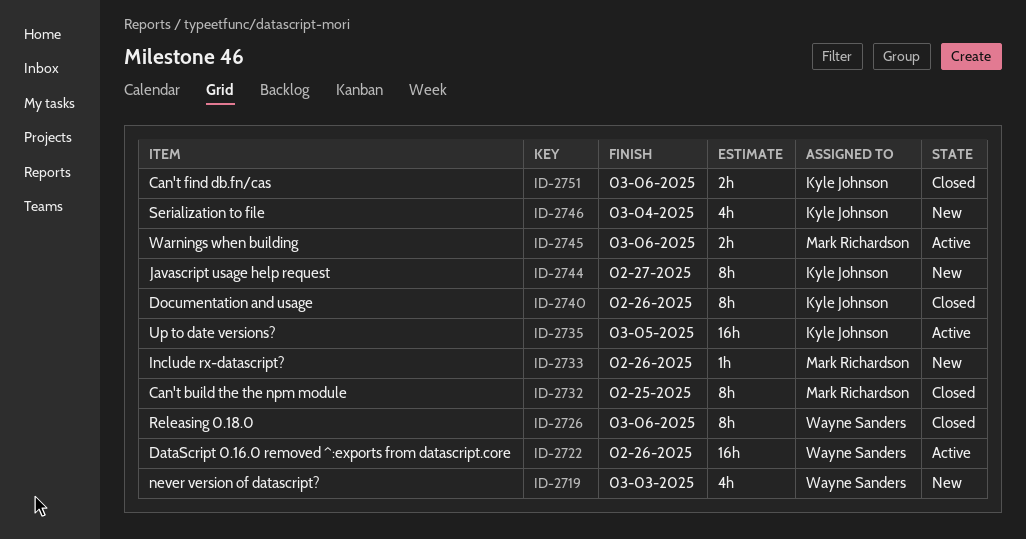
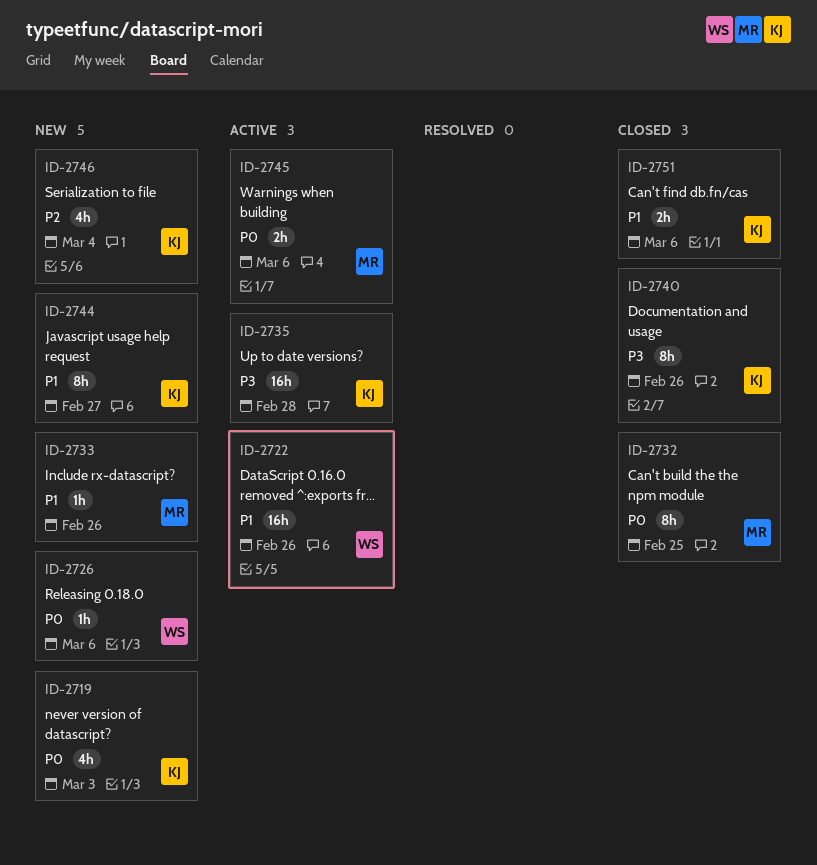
ID-2719, owner: Wayne Sanders -> Kyle Johnson
ID-2726, status: Closed -> New
ID-2726, estimate: 8h -> 1h
ID-2735, due: Mar 5 -> Feb 28

